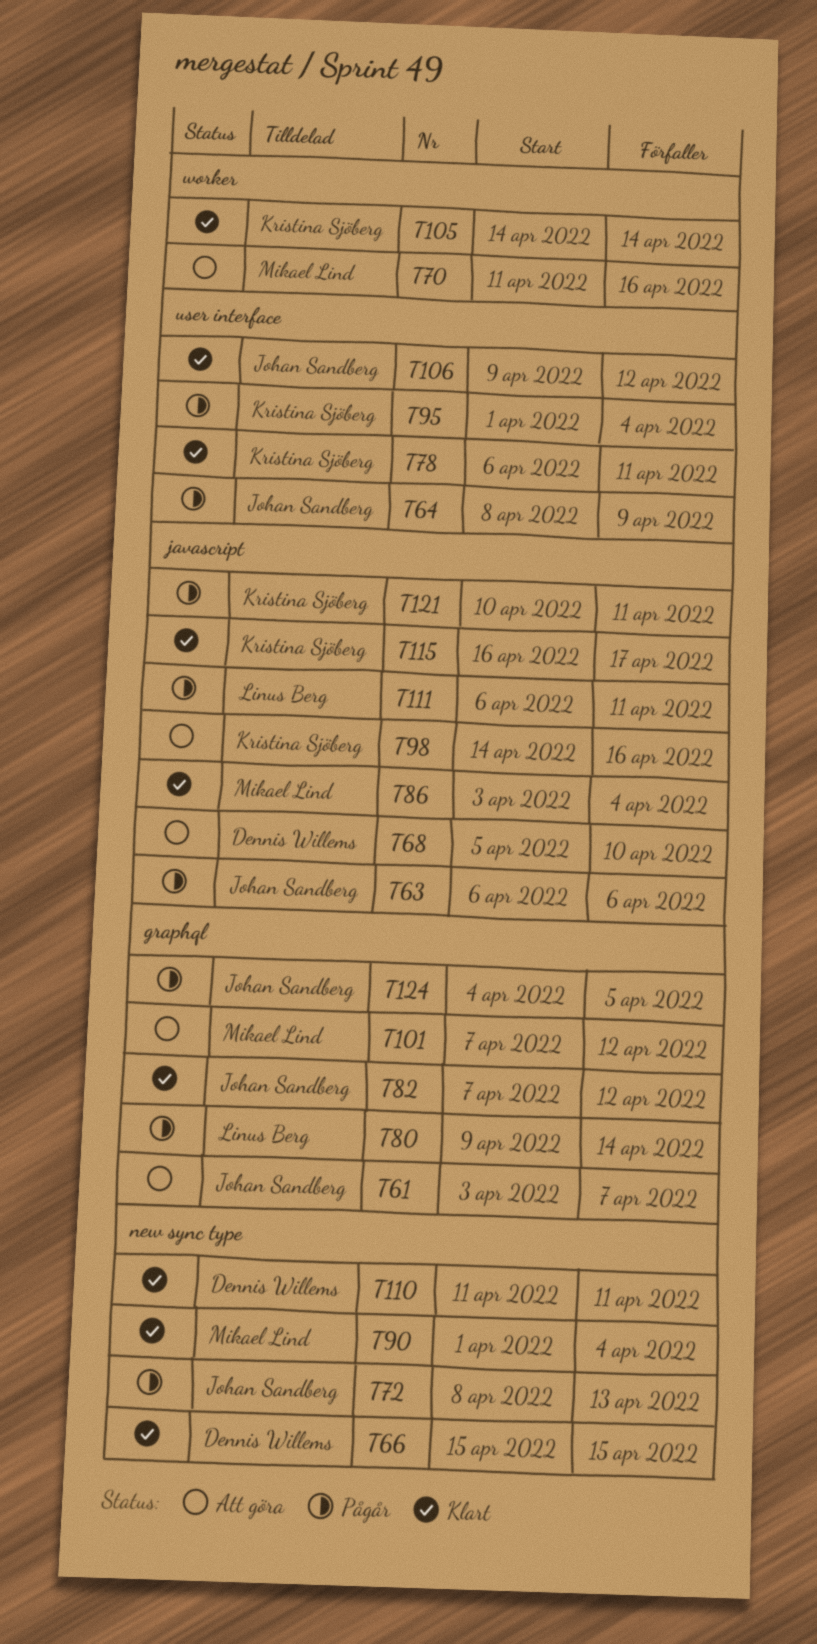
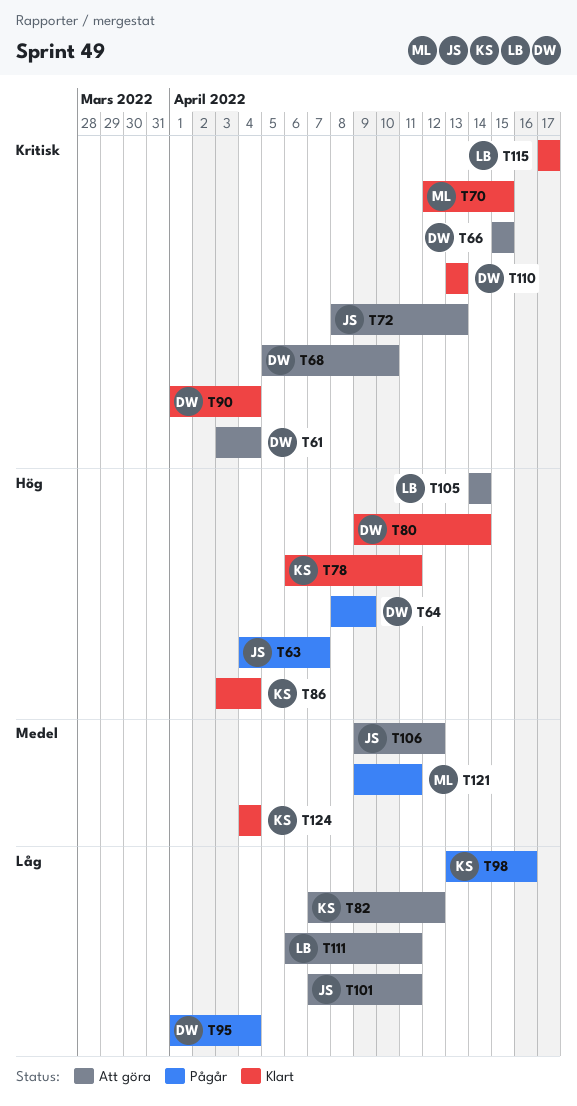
T61, owner: Johan Sandberg -> Dennis Willems
T61, due: Apr 7 -> Apr 4
T63, start: Apr 6 -> Apr 4
T63, due: Apr 6 -> Apr 7
T64, owner: Johan Sandberg -> Dennis Willems
T66, status: Klart -> Att göra
T70, status: Att göra -> Klart
T70, start: Apr 11 -> Apr 12
T70, due: Apr 16 -> Apr 15
T72, status: Pågår -> Att göra
T80, status: Pågår -> Klart
T80, owner: Linus Berg -> Dennis Willems
T82, status: Klart -> Att göra
T82, owner: Johan Sandberg -> Kristina Sjöberg
T86, owner: Mikael Lind -> Kristina Sjöberg
T90, owner: Mikael Lind -> Dennis Willems
T95, owner: Kristina Sjöberg -> Dennis Willems
T98, status: Att göra -> Pågår
T98, start: Apr 14 -> Apr 13
T101, owner: Mikael Lind -> Johan Sandberg
T101, due: Apr 12 -> Apr 11
T105, status: Klart -> Att göra
T105, owner: Kristina Sjöberg -> Linus Berg
T106, status: Klart -> Att göra
T110, start: Apr 11 -> Apr 13
T110, due: Apr 11 -> Apr 13
T111, status: Pågår -> Att göra
T115, owner: Kristina Sjöberg -> Linus Berg
T115, start: Apr 16 -> Apr 17
T121, owner: Kristina Sjöberg -> Mikael Lind
T121, start: Apr 10 -> Apr 9
T124, status: Pågår -> Klart
T124, owner: Johan Sandberg -> Kristina Sjöberg
T124, due: Apr 5 -> Apr 4

